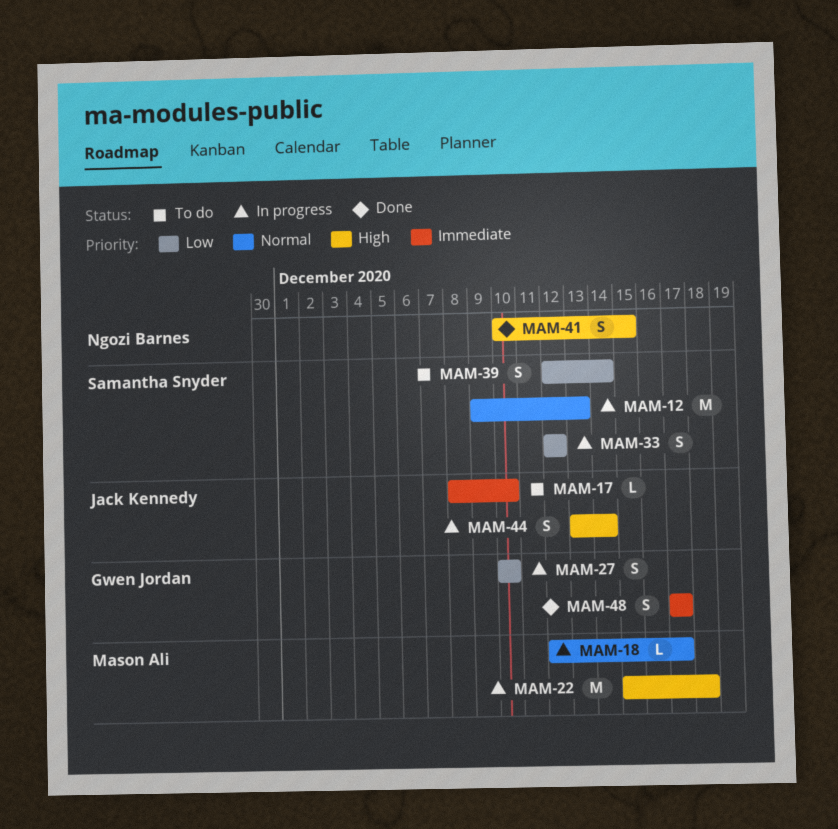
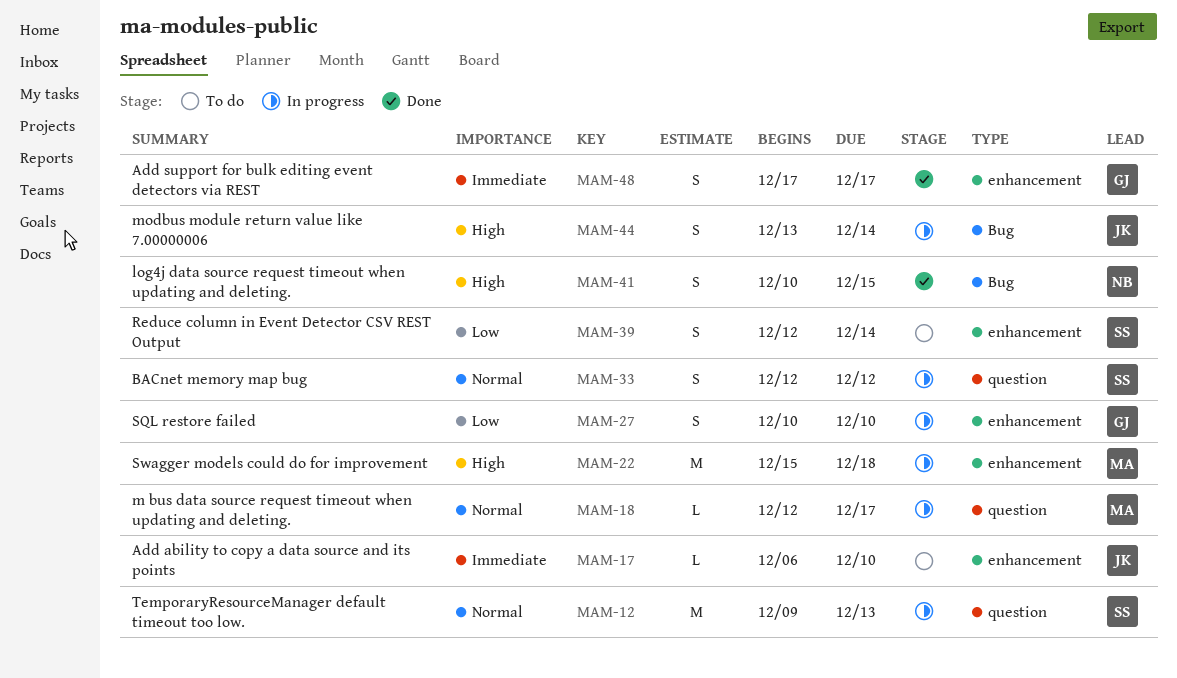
MAM-17, start: Dec 8 -> Dec 6
MAM-33, priority: Low -> Normal

